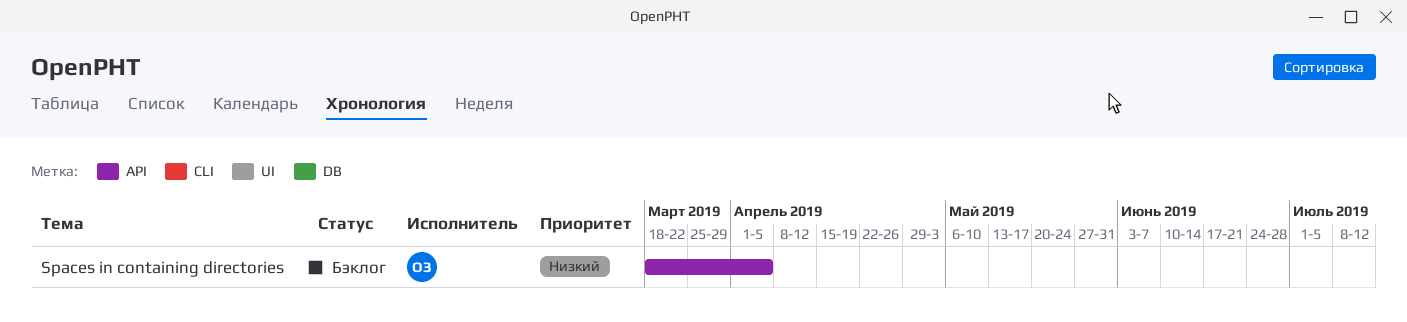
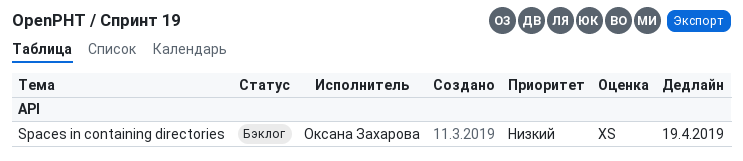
Spaces in containing directories, due: Apr 5 -> Apr 19

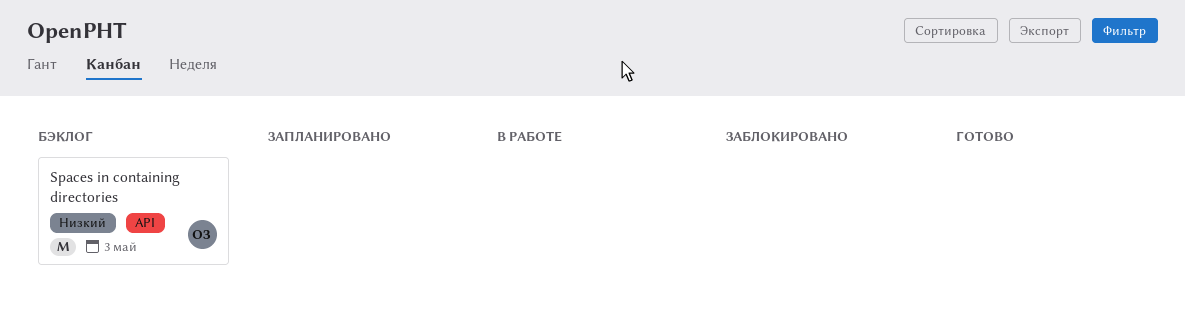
Spaces in containing directories, estimate: XS -> M
Spaces in containing directories, due: Apr 19 -> May 3

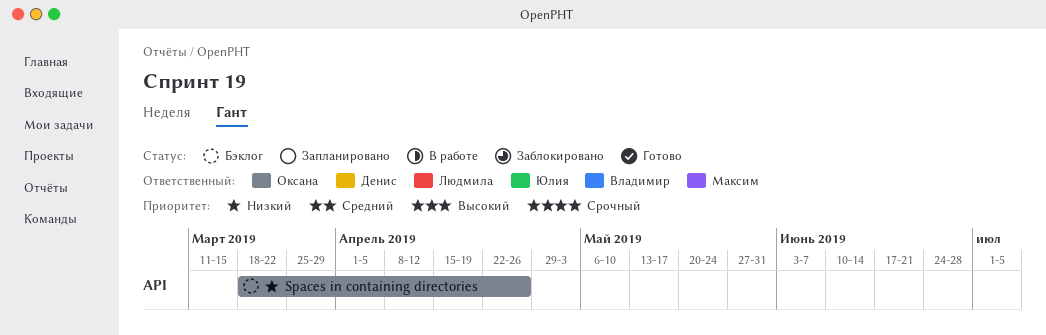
Spaces in containing directories, due: May 3 -> Apr 26

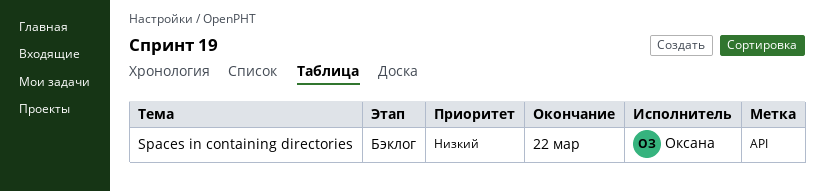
Spaces in containing directories, due: Apr 26 -> Mar 22

